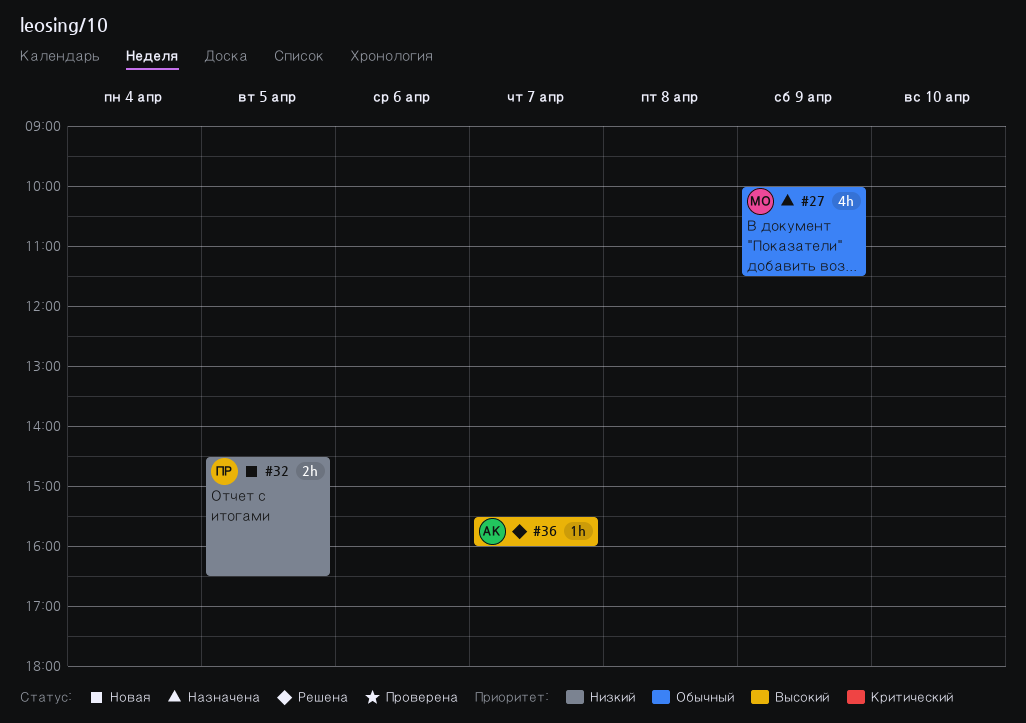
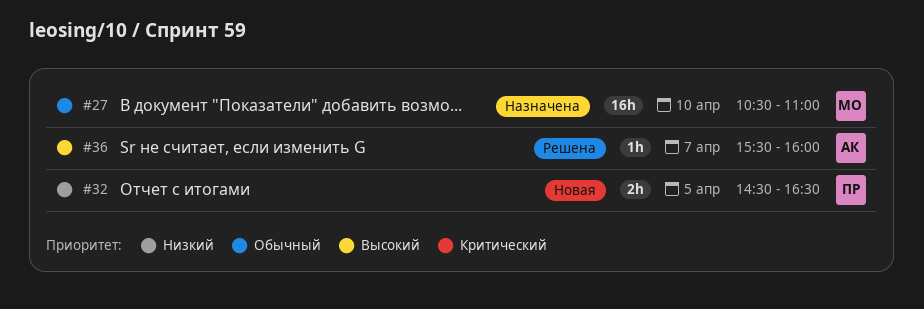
#27, estimate: 4h -> 16h
#27, day: Apr 9 -> Apr 10
#27, begins: 10:00 -> 10:30
#27, ends: 11:30 -> 11:00

